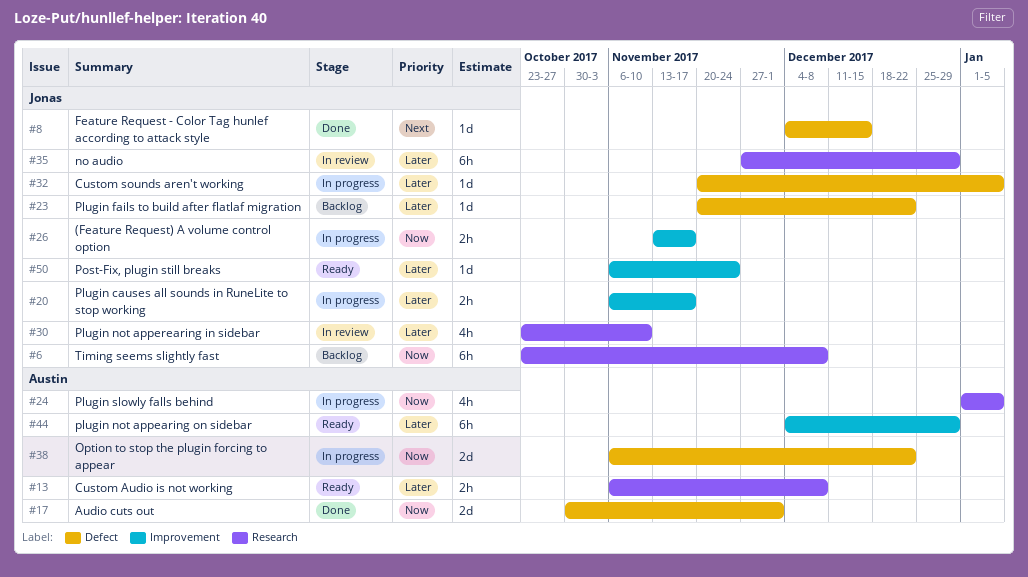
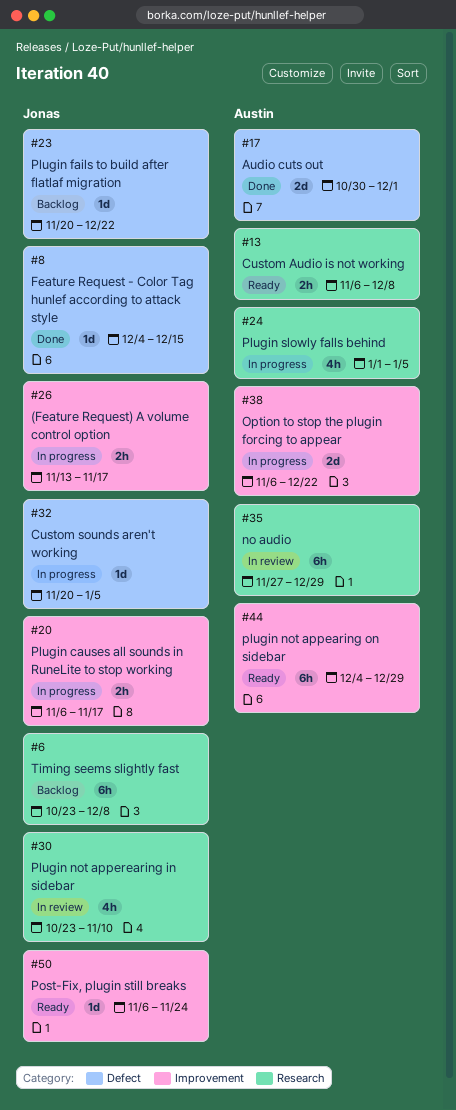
#35, owner: Jonas -> Austin
#38, label: Defect -> Improvement

